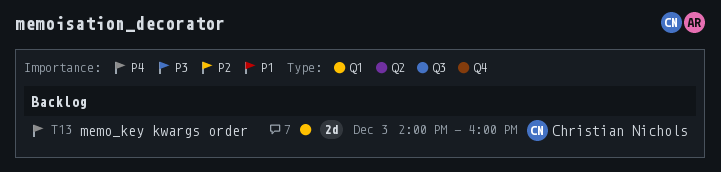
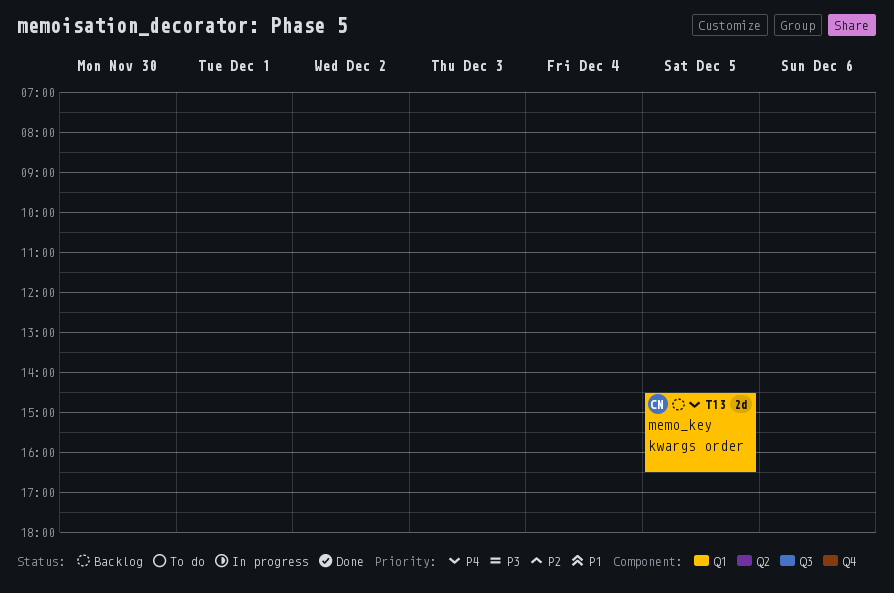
T13, day: Dec 3 -> Dec 5
T13, begins: 14:00 -> 14:30
T13, ends: 16:00 -> 16:30

